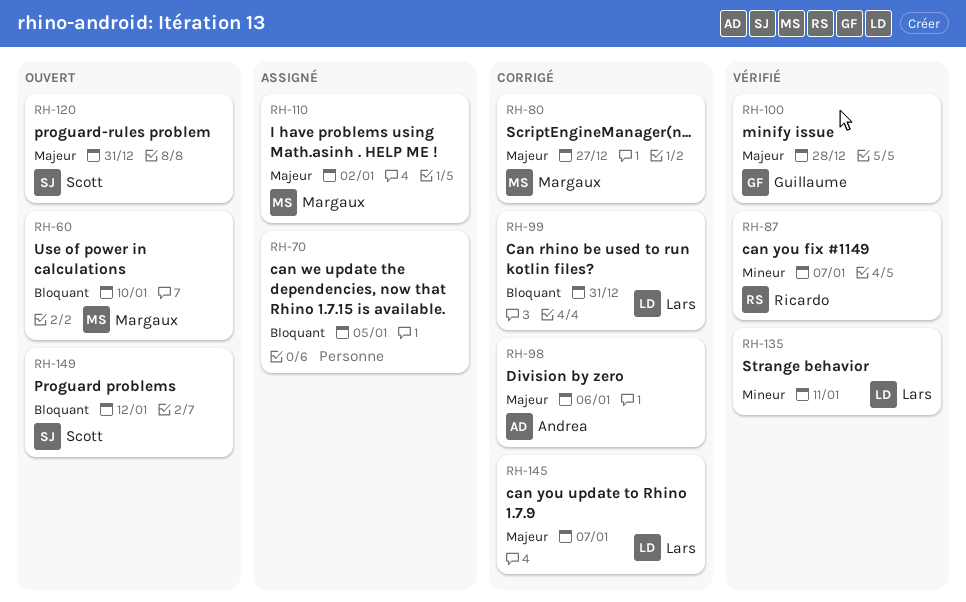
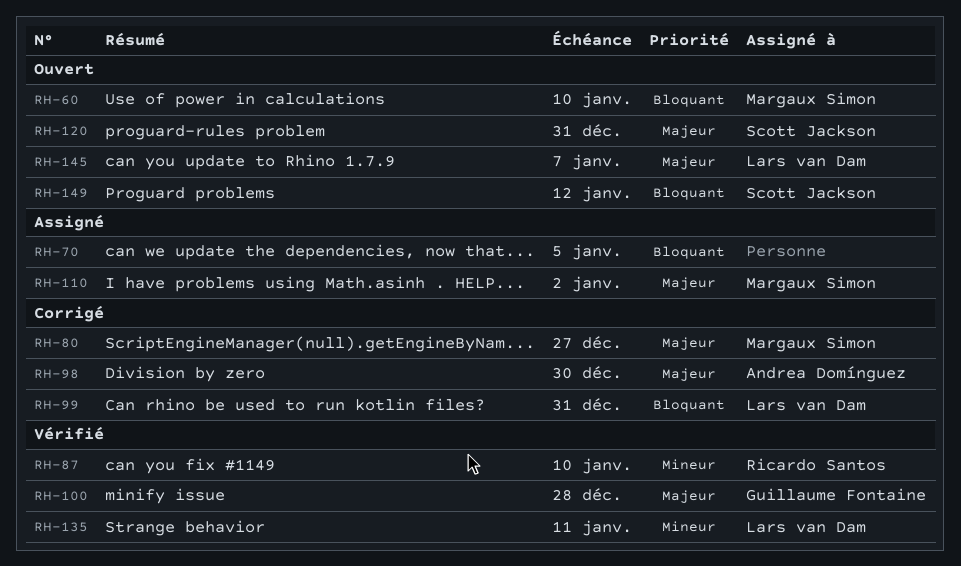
RH-87, due: Jan 7 -> Jan 10
RH-98, due: Jan 6 -> Dec 30
RH-145, status: Corrigé -> Ouvert

